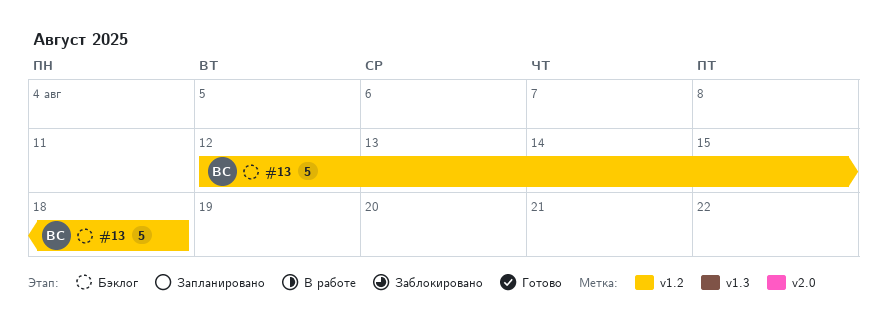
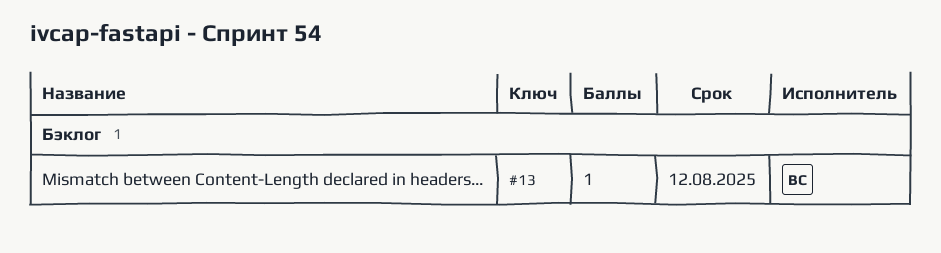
#13, estimate: 5 -> 1
#13, due: Aug 18 -> Aug 12

